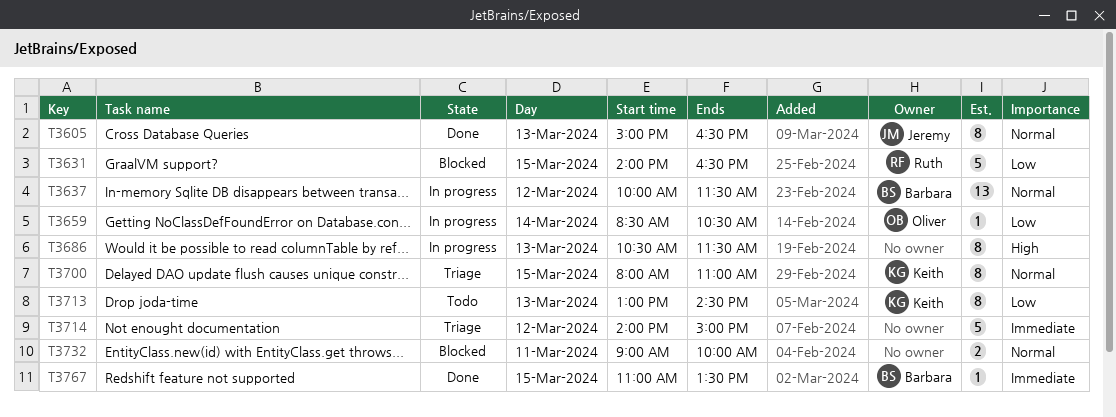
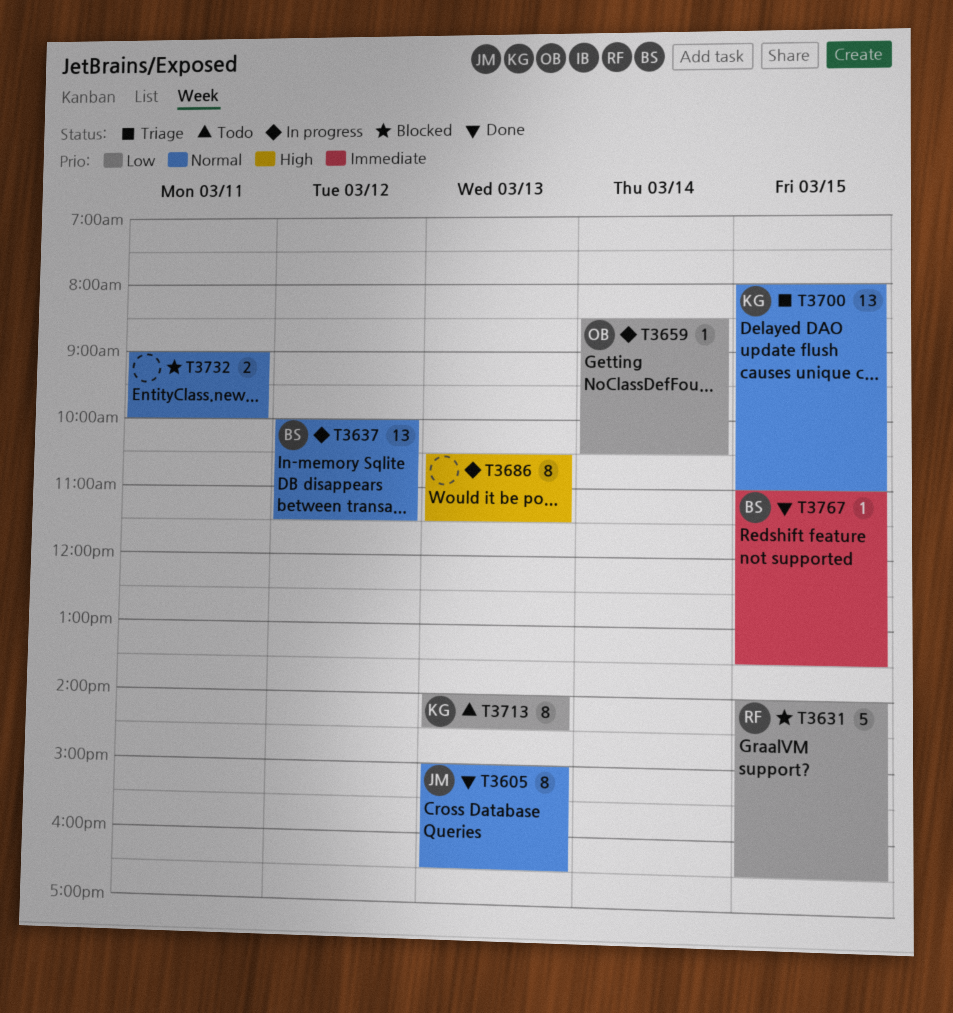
T3700, estimate: 8 -> 13
T3713, begins: 13:00 -> 14:00
T3714: present -> none

